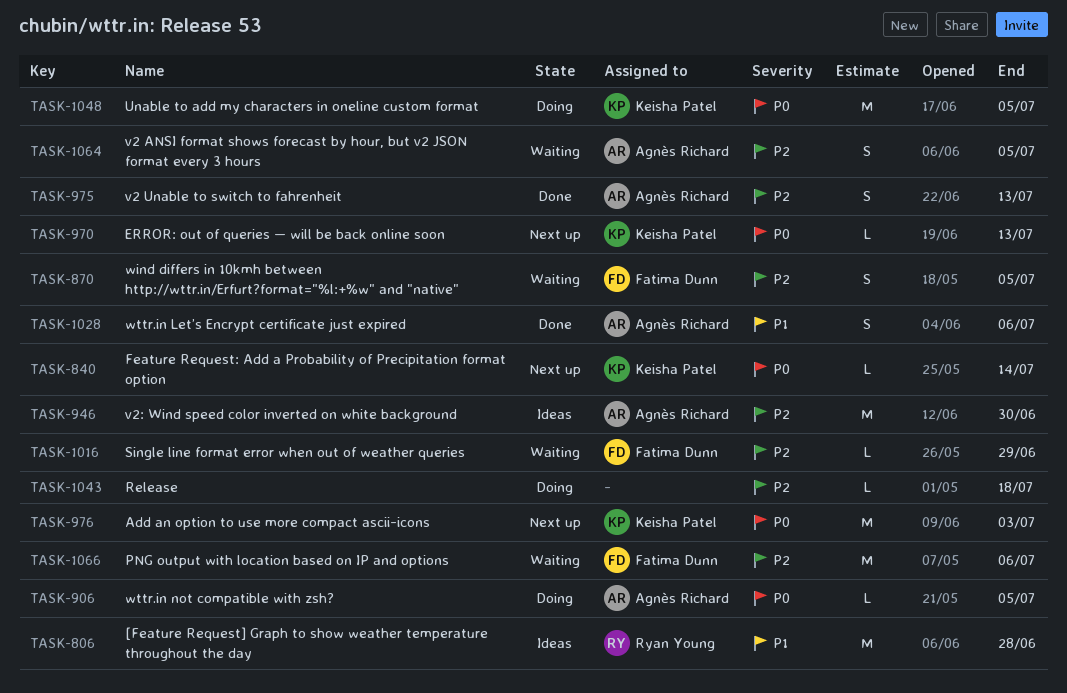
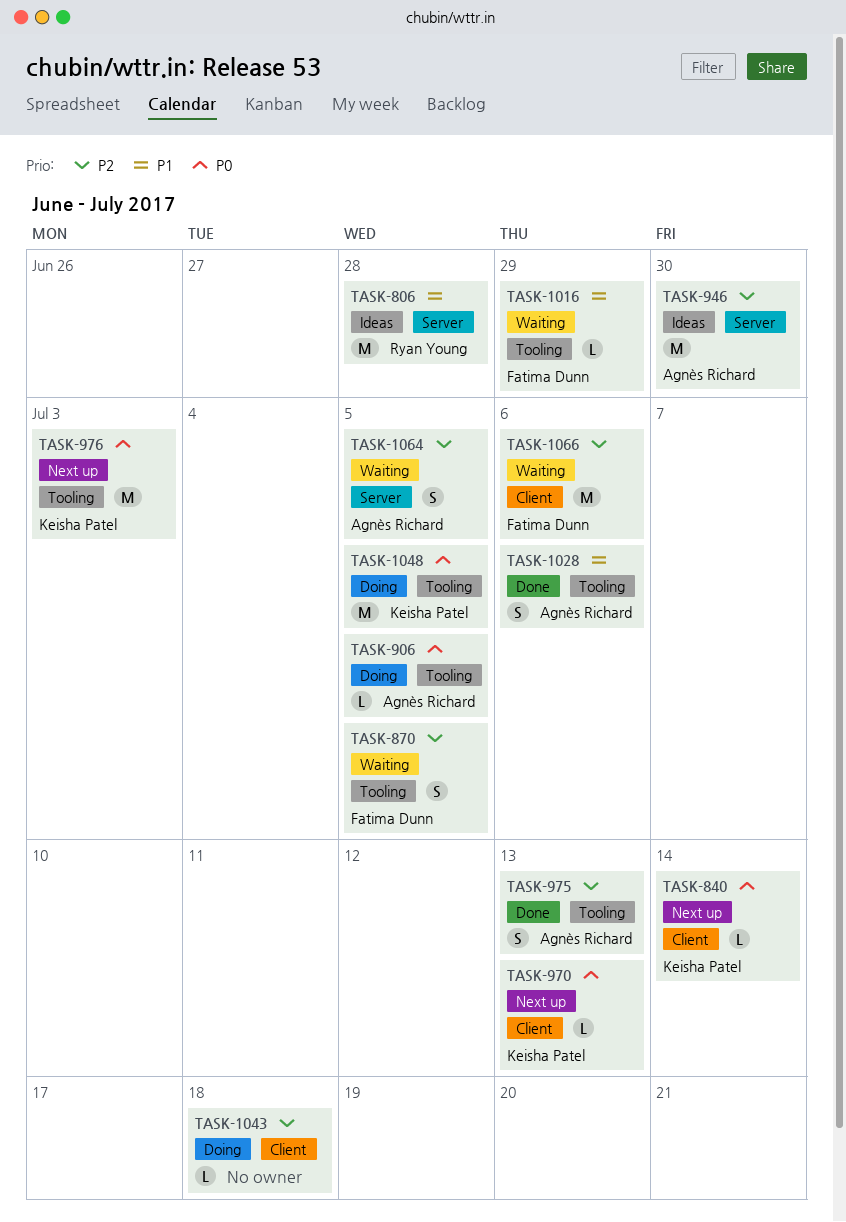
TASK-1016, priority: P2 -> P1

